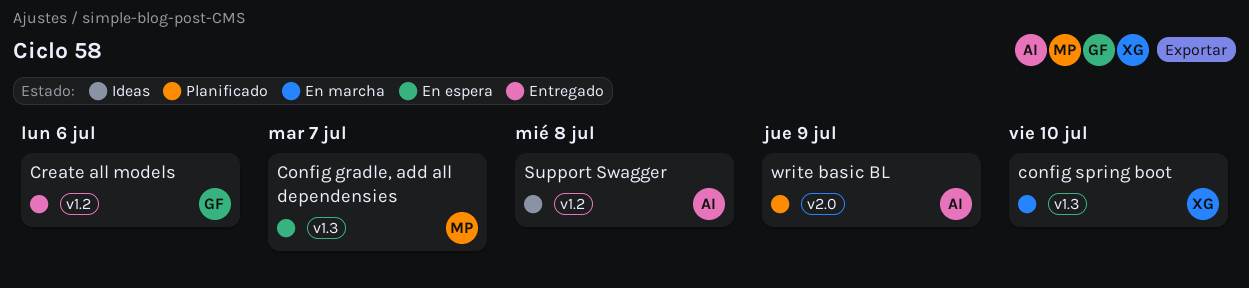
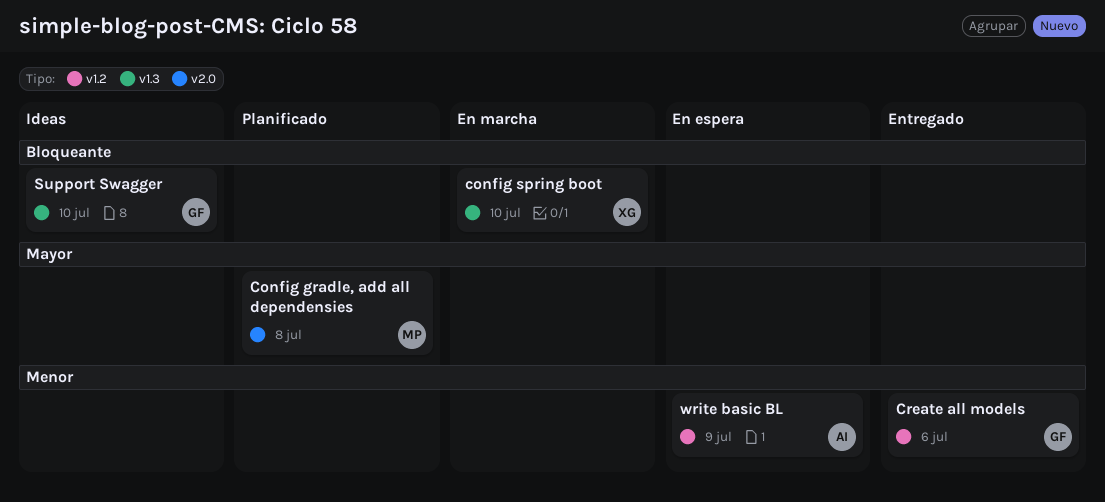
Config gradle, add all dependensies, status: En espera -> Planificado
Config gradle, add all dependensies, label: v1.3 -> v2.0
Config gradle, add all dependensies, due: Jul 7 -> Jul 8
Support Swagger, owner: AI -> GF
Support Swagger, label: v1.2 -> v1.3
Support Swagger, due: Jul 8 -> Jul 10
write basic BL, status: Planificado -> En espera
write basic BL, label: v2.0 -> v1.2

